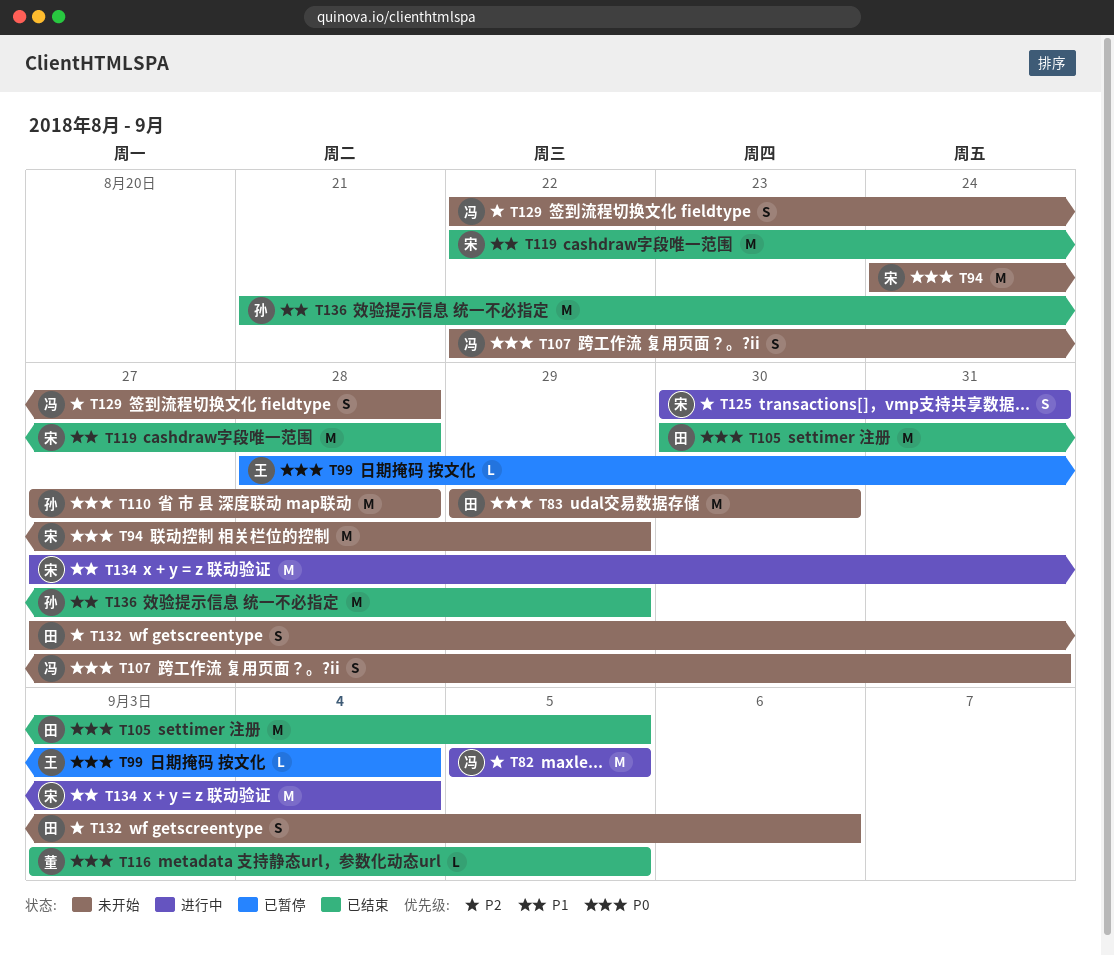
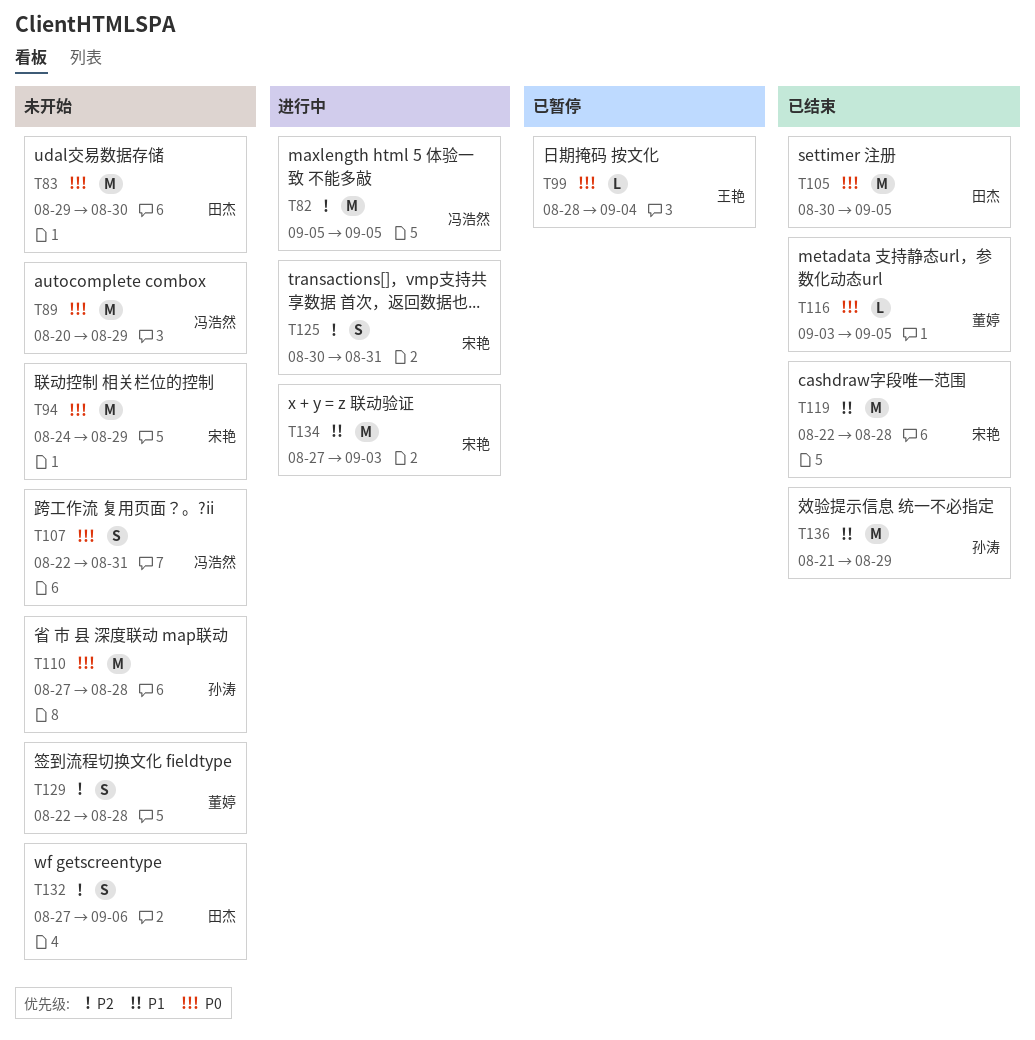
T89: none -> present
T129, owner: 冯浩然 -> 董婷
T134, due: Sep 4 -> Sep 3

